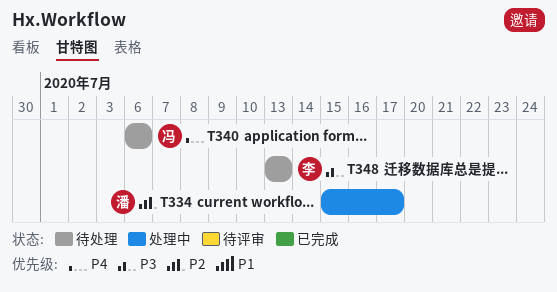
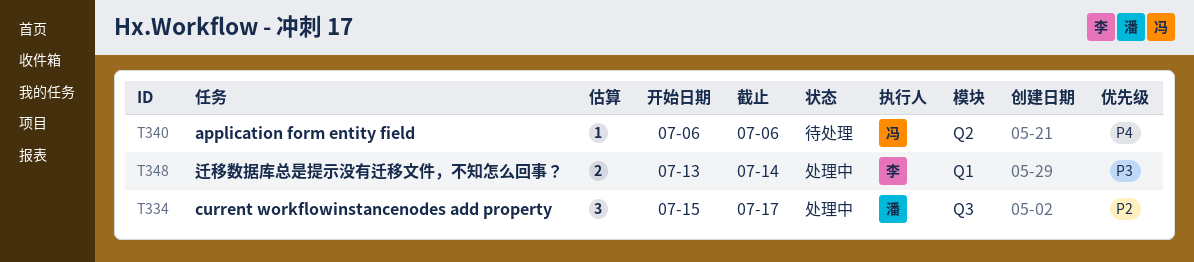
T348, status: 待处理 -> 处理中
T348, due: Jul 13 -> Jul 14

